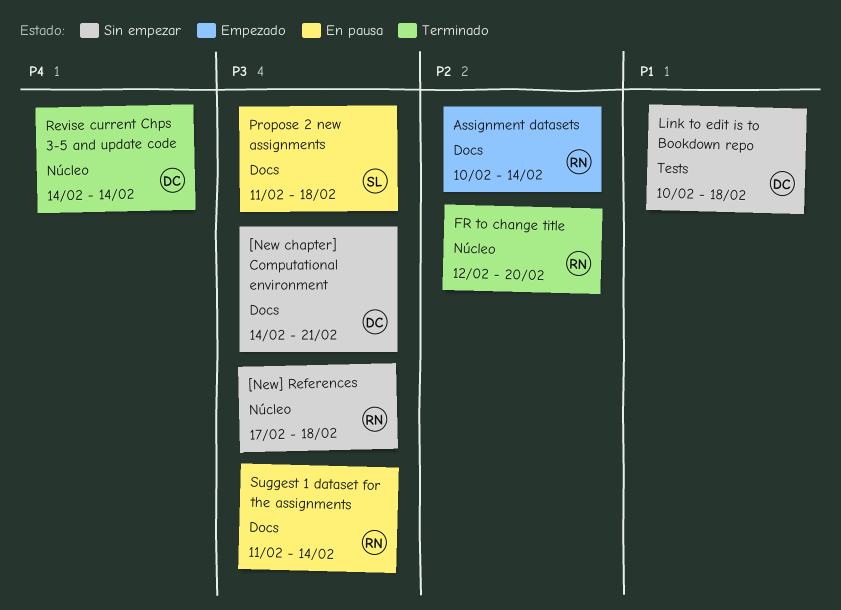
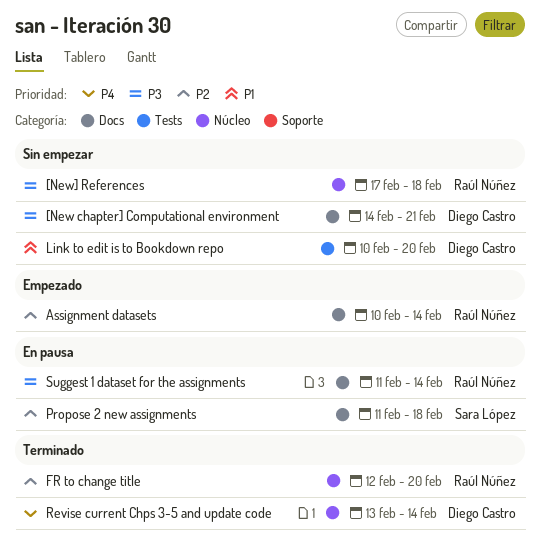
Link to edit is to Bookdown repo, due: Feb 18 -> Feb 20
Propose 2 new assignments, priority: P3 -> P2
Revise current Chps 3-5 and update code, start: Feb 14 -> Feb 13

